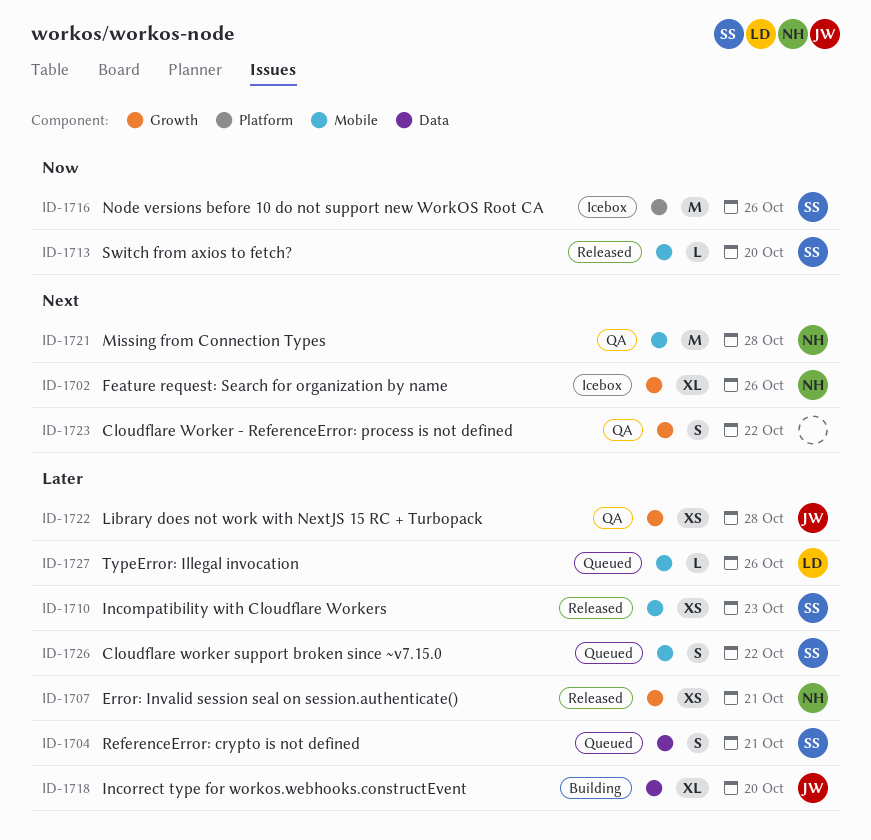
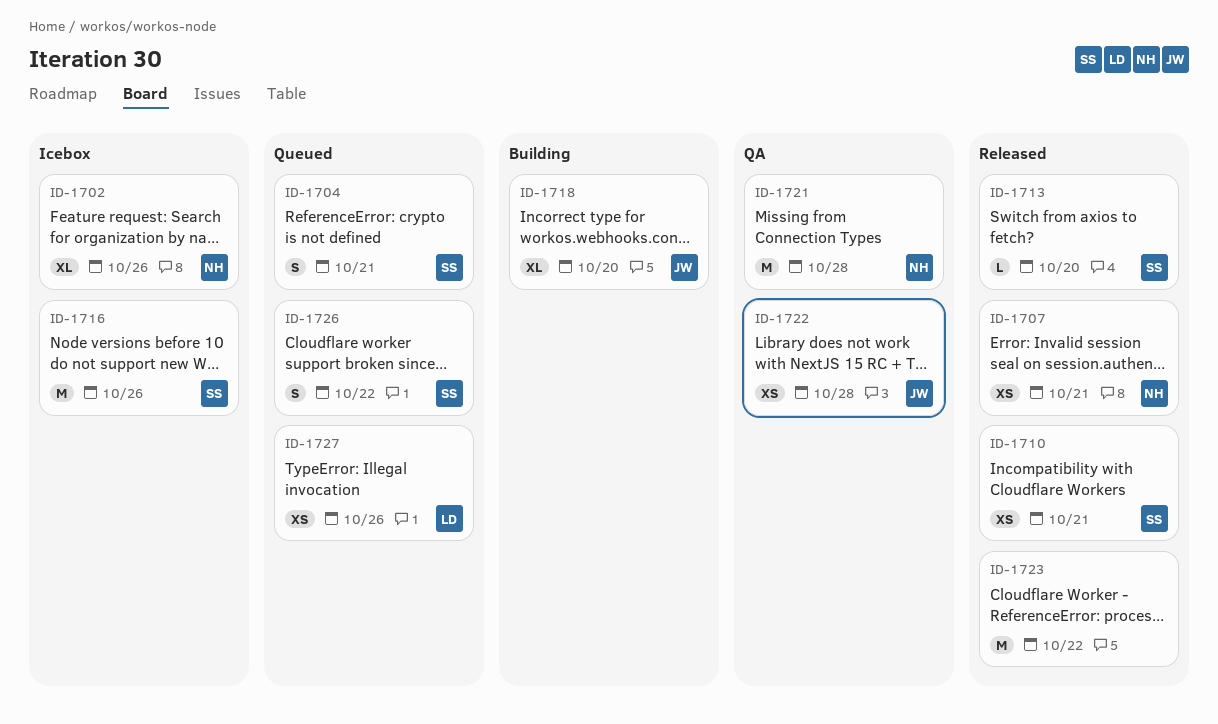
ID-1710, due: Oct 23 -> Oct 21
ID-1723, status: QA -> Released
ID-1723, estimate: S -> M
ID-1727, estimate: L -> XS

